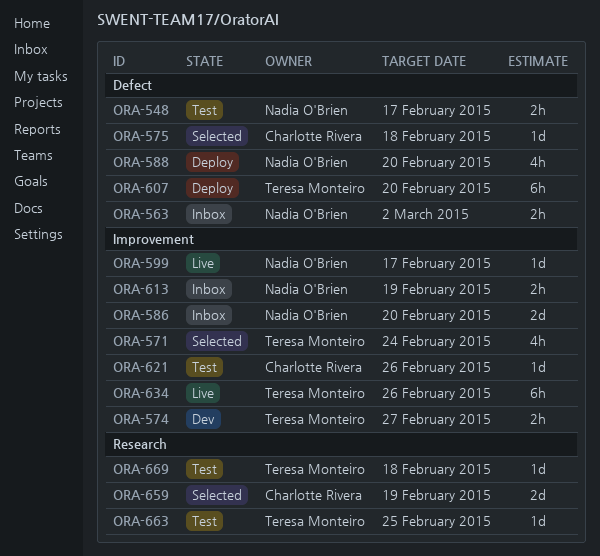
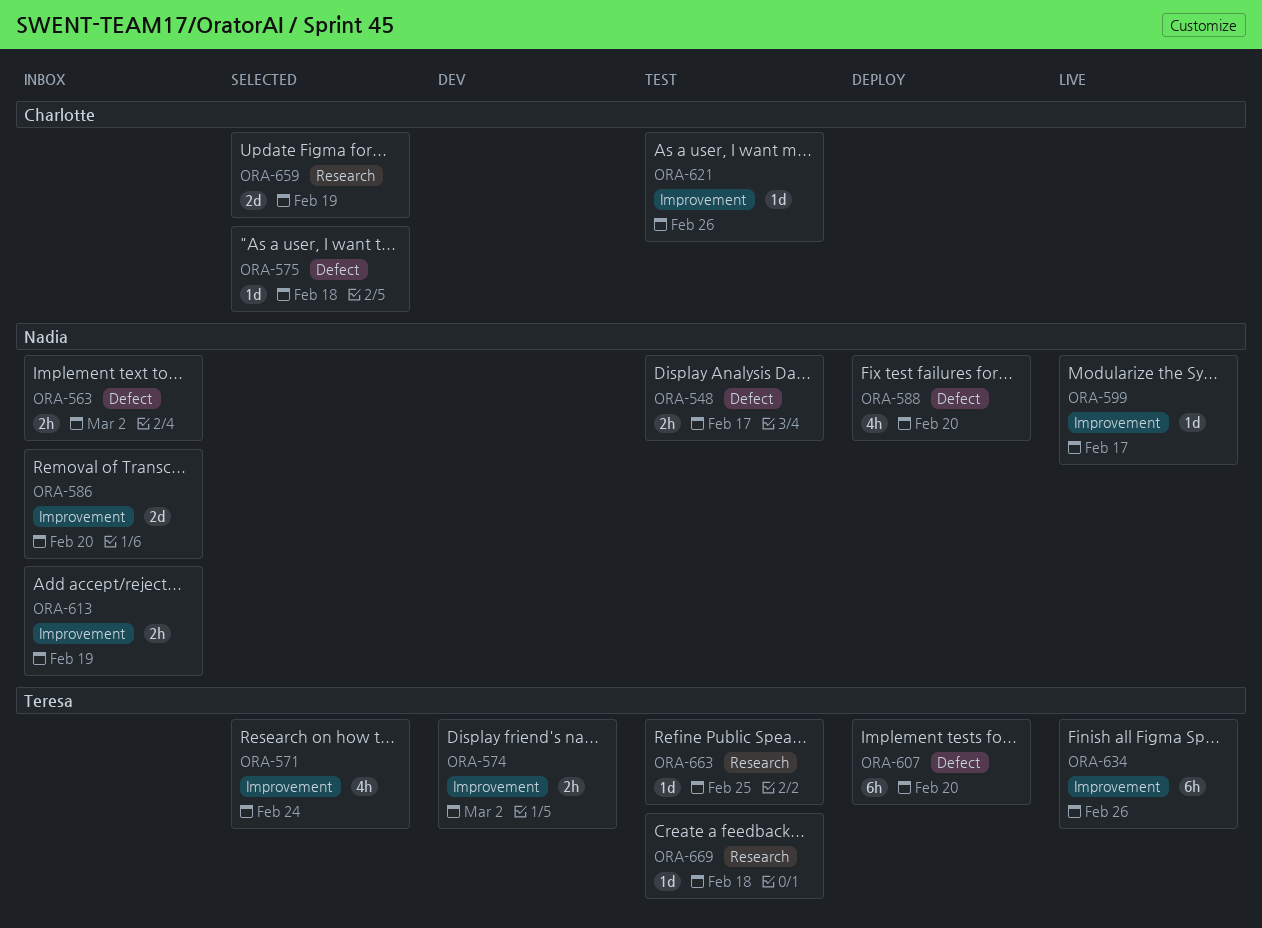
ORA-574, due: Feb 27 -> Mar 2

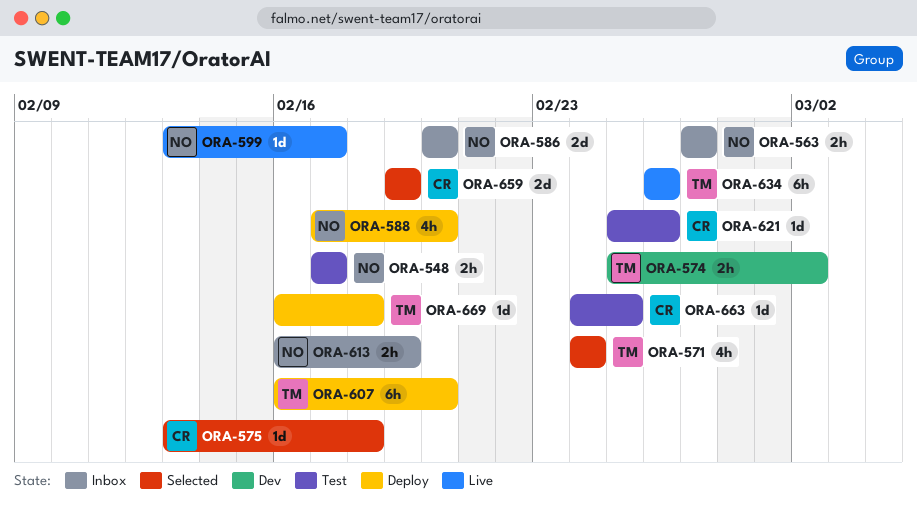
ORA-563, due: Mar 2 -> Feb 27
ORA-663, owner: Teresa -> Charlotte
ORA-669, status: Test -> Deploy

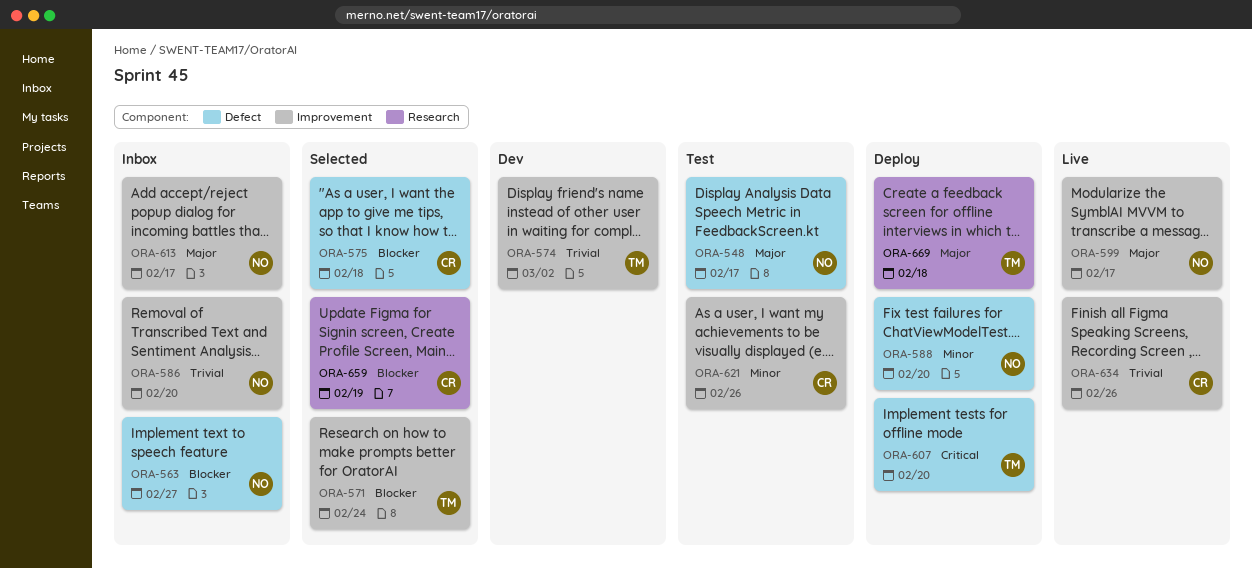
ORA-613, due: Feb 19 -> Feb 17
ORA-634, owner: TM -> CR
ORA-663: present -> none

